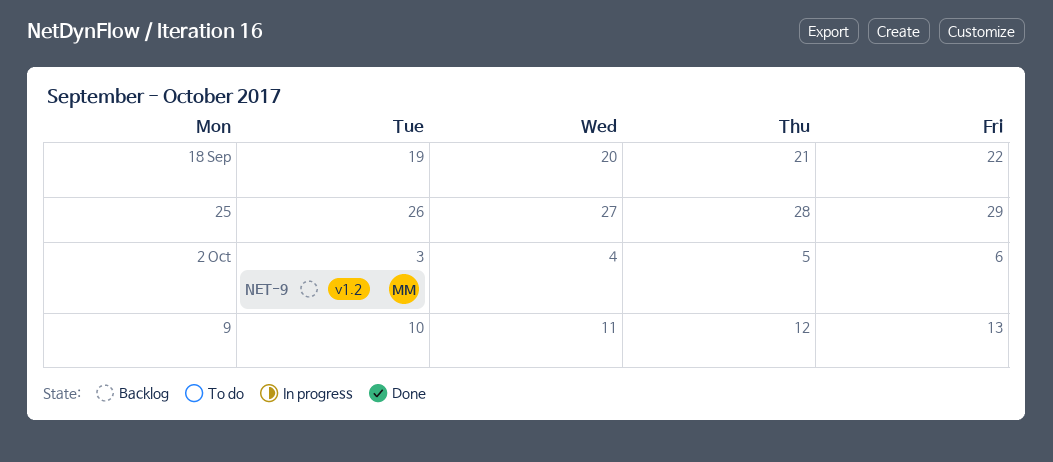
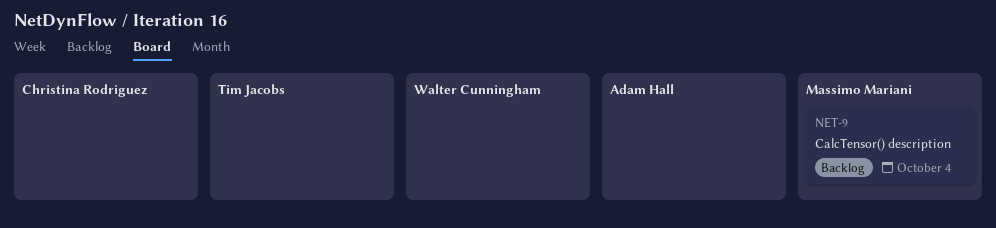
NET-9, due: Oct 3 -> Oct 4

